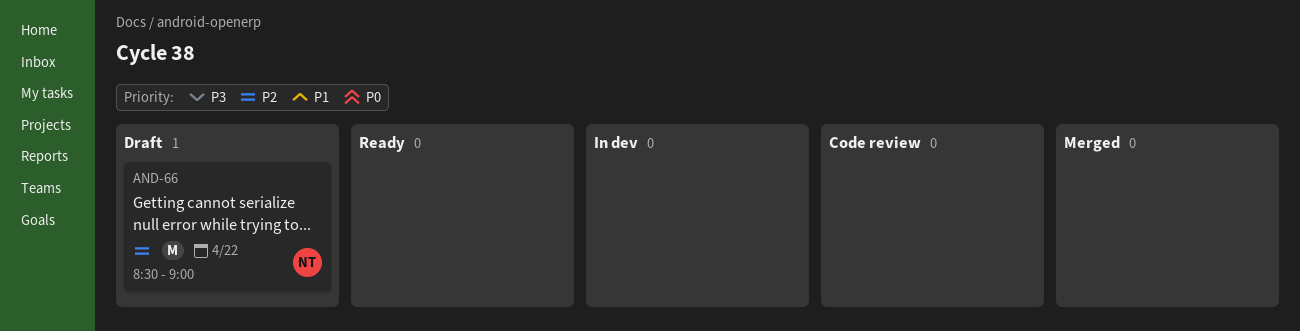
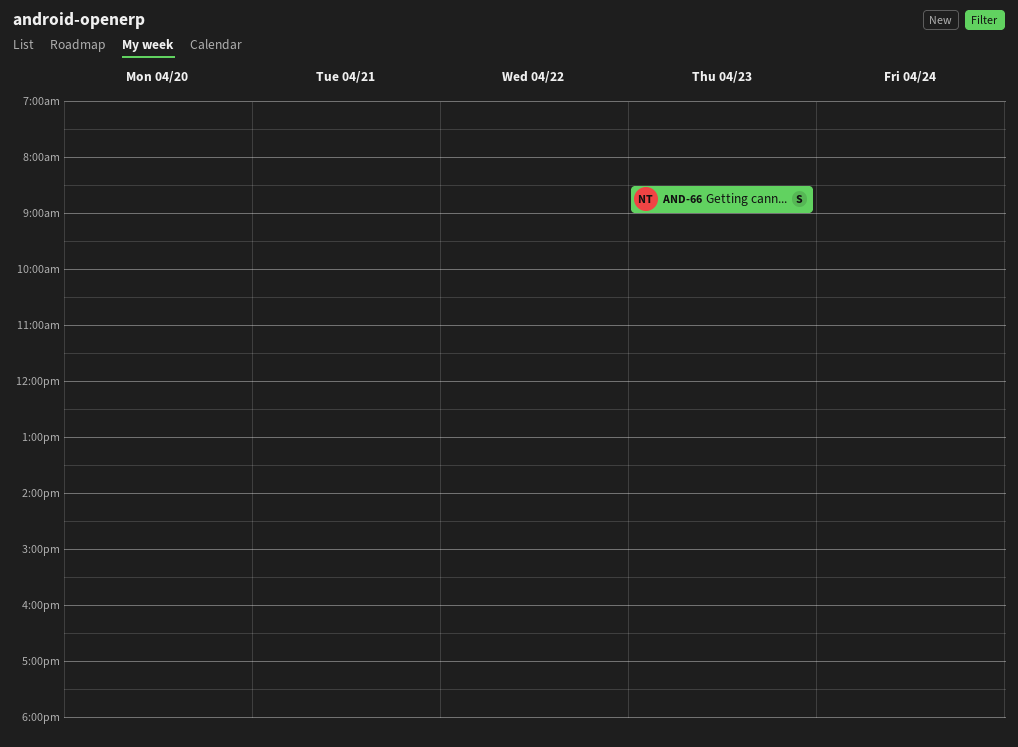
AND-66, estimate: M -> S
AND-66, day: Apr 22 -> Apr 23

